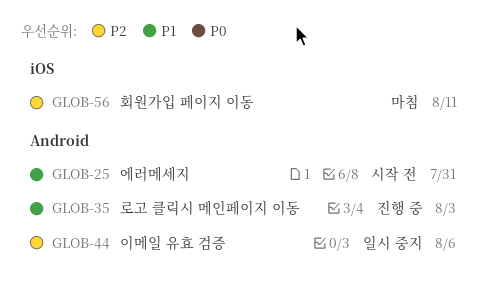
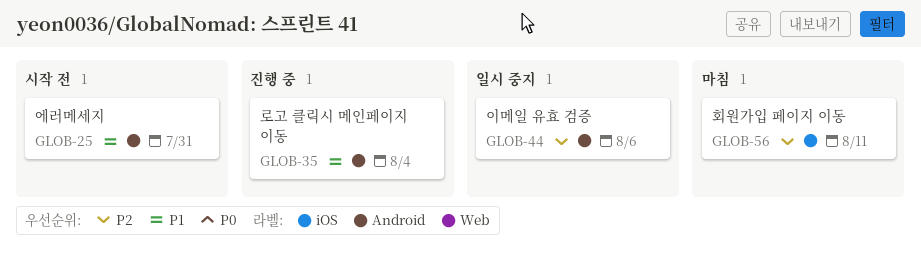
GLOB-35, due: Aug 3 -> Aug 4

